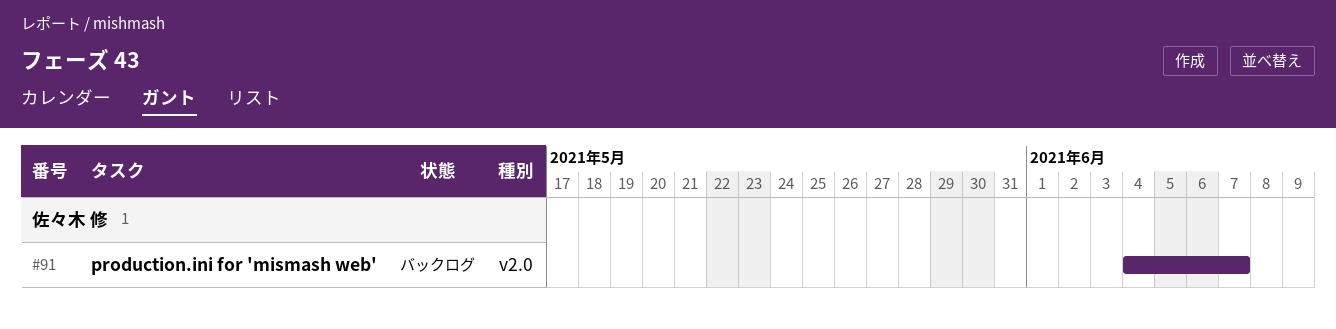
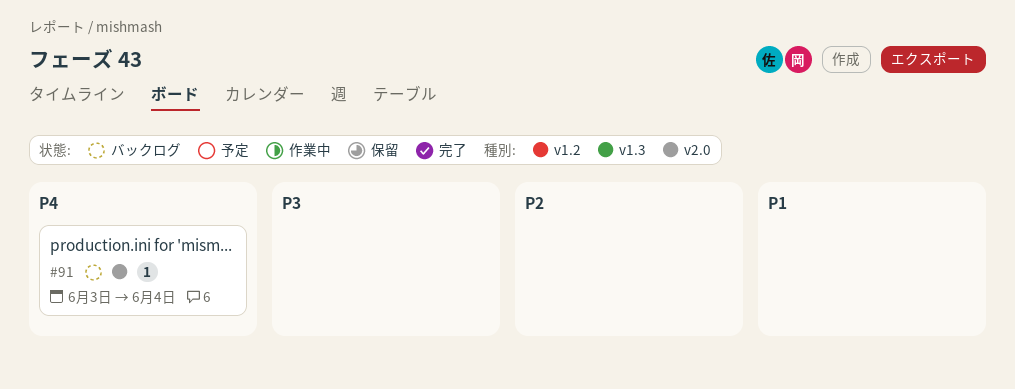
#91, start: Jun 4 -> Jun 3
#91, due: Jun 7 -> Jun 4

